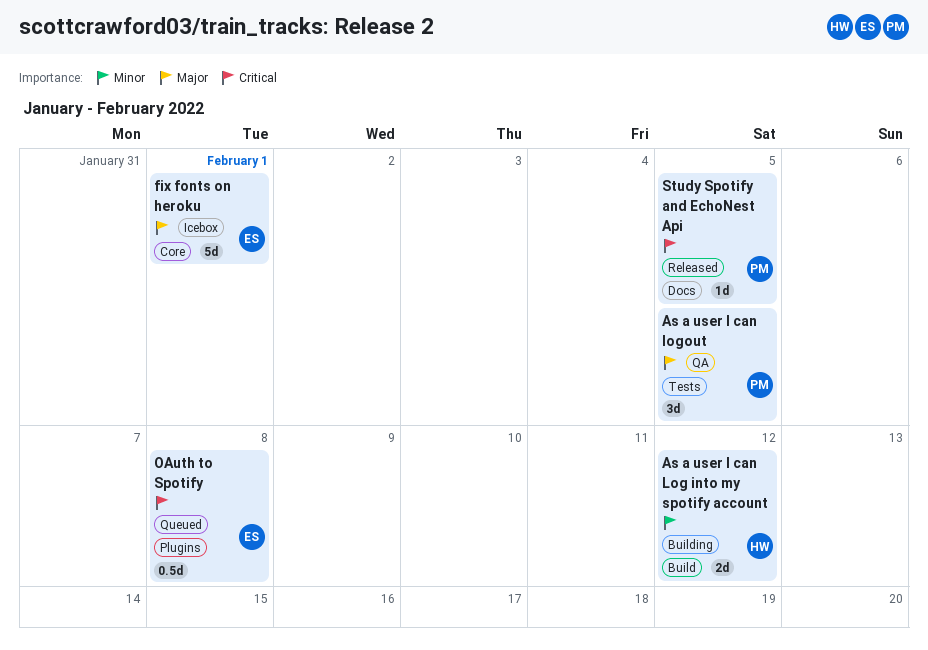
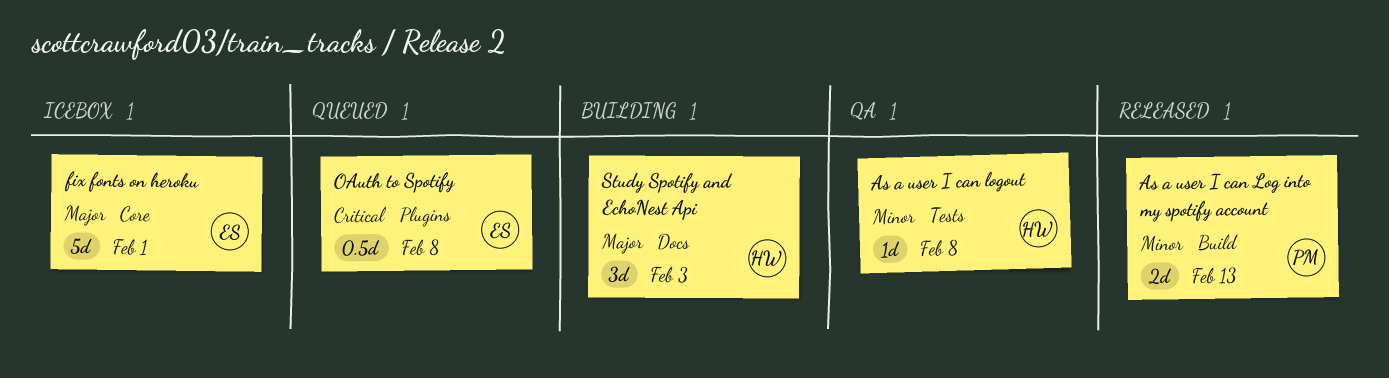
As a user I can Log into my spotify account, status: Building -> Released
As a user I can Log into my spotify account, owner: HW -> PM
As a user I can Log into my spotify account, due: Feb 12 -> Feb 13
As a user I can logout, owner: PM -> HW
As a user I can logout, priority: Major -> Minor
As a user I can logout, estimate: 3d -> 1d
As a user I can logout, due: Feb 5 -> Feb 8
Study Spotify and EchoNest Api, status: Released -> Building
Study Spotify and EchoNest Api, owner: PM -> HW
Study Spotify and EchoNest Api, priority: Critical -> Major
Study Spotify and EchoNest Api, estimate: 1d -> 3d
Study Spotify and EchoNest Api, due: Feb 5 -> Feb 3

